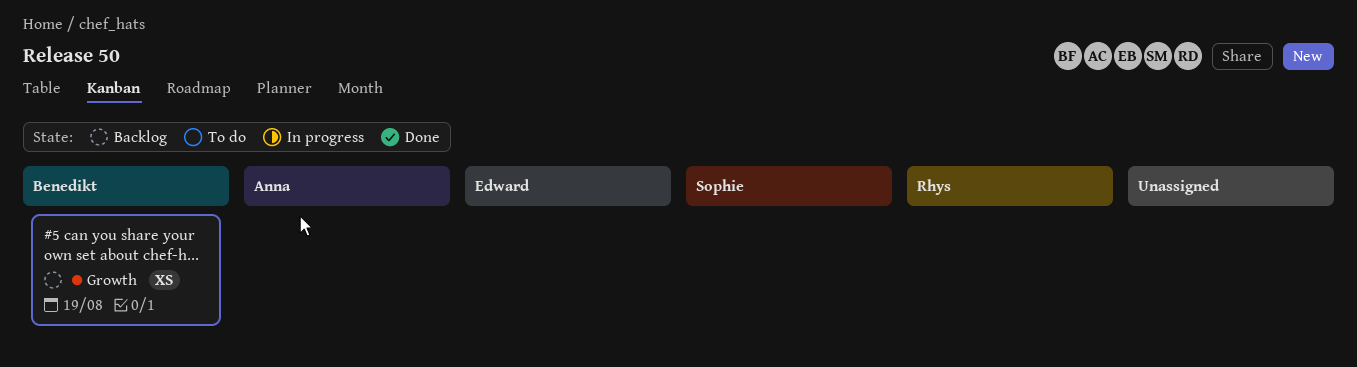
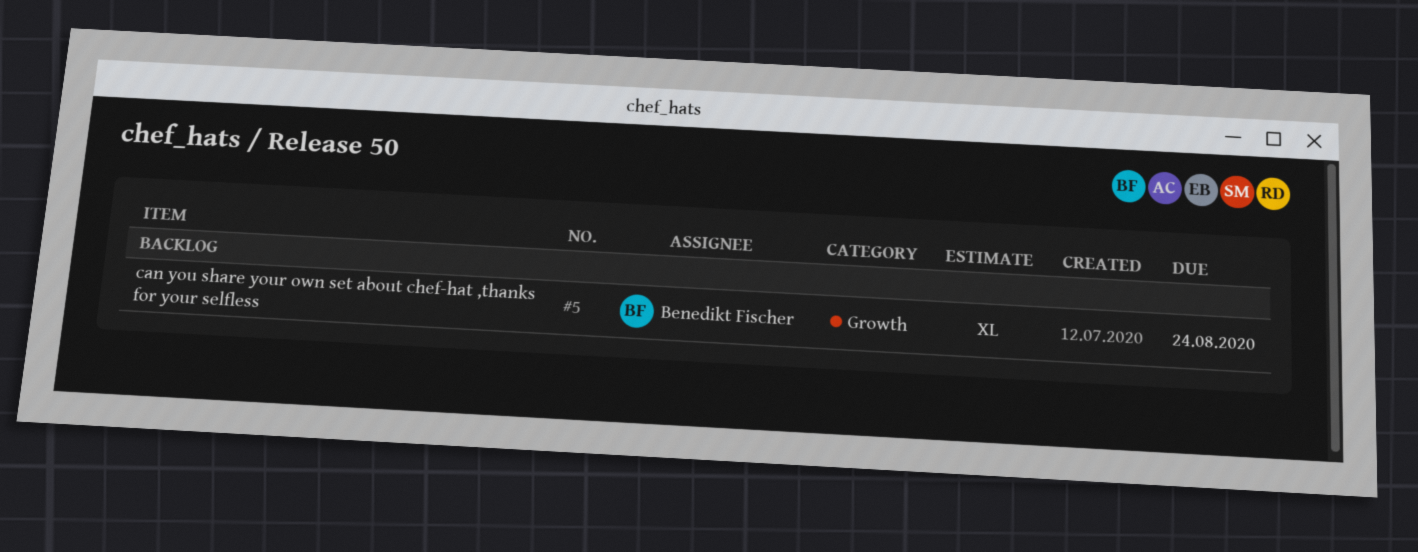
#5, estimate: XS -> XL
#5, due: Aug 19 -> Aug 24

